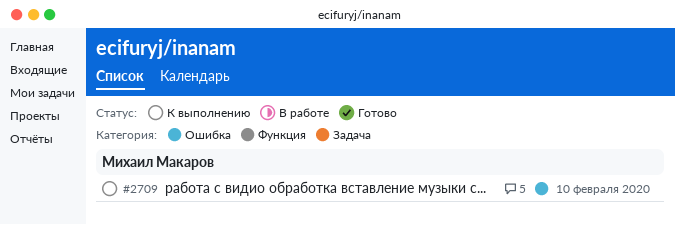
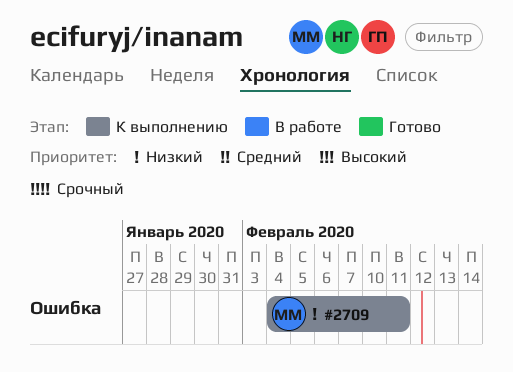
#2709, due: Feb 10 -> Feb 11

